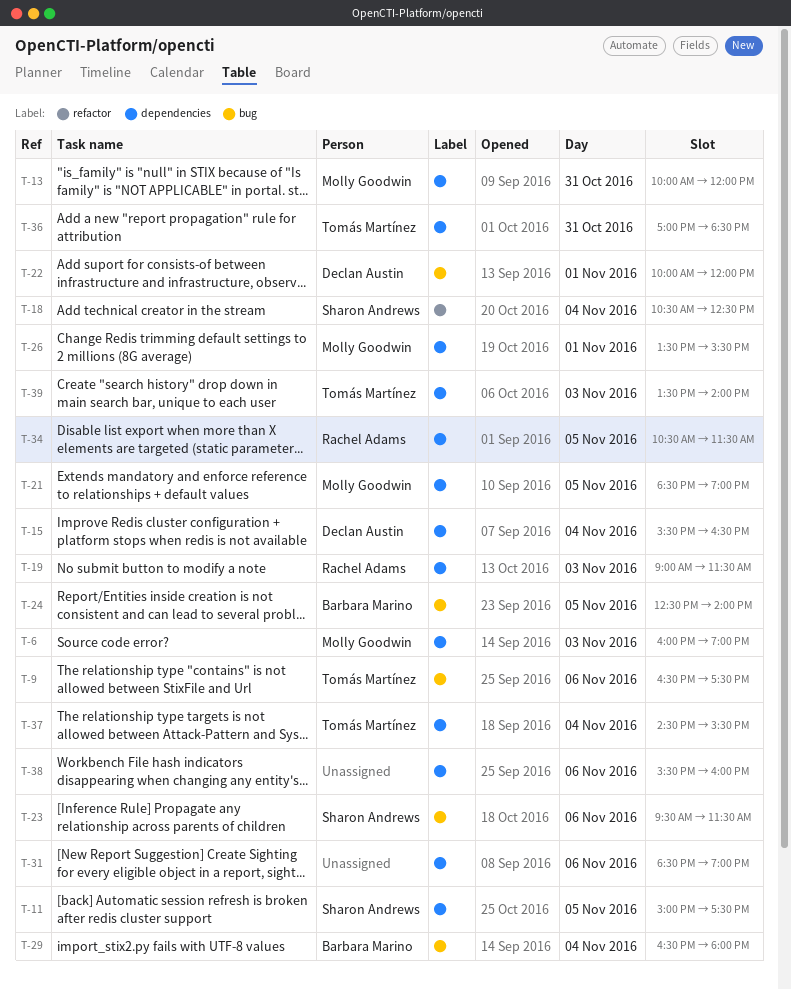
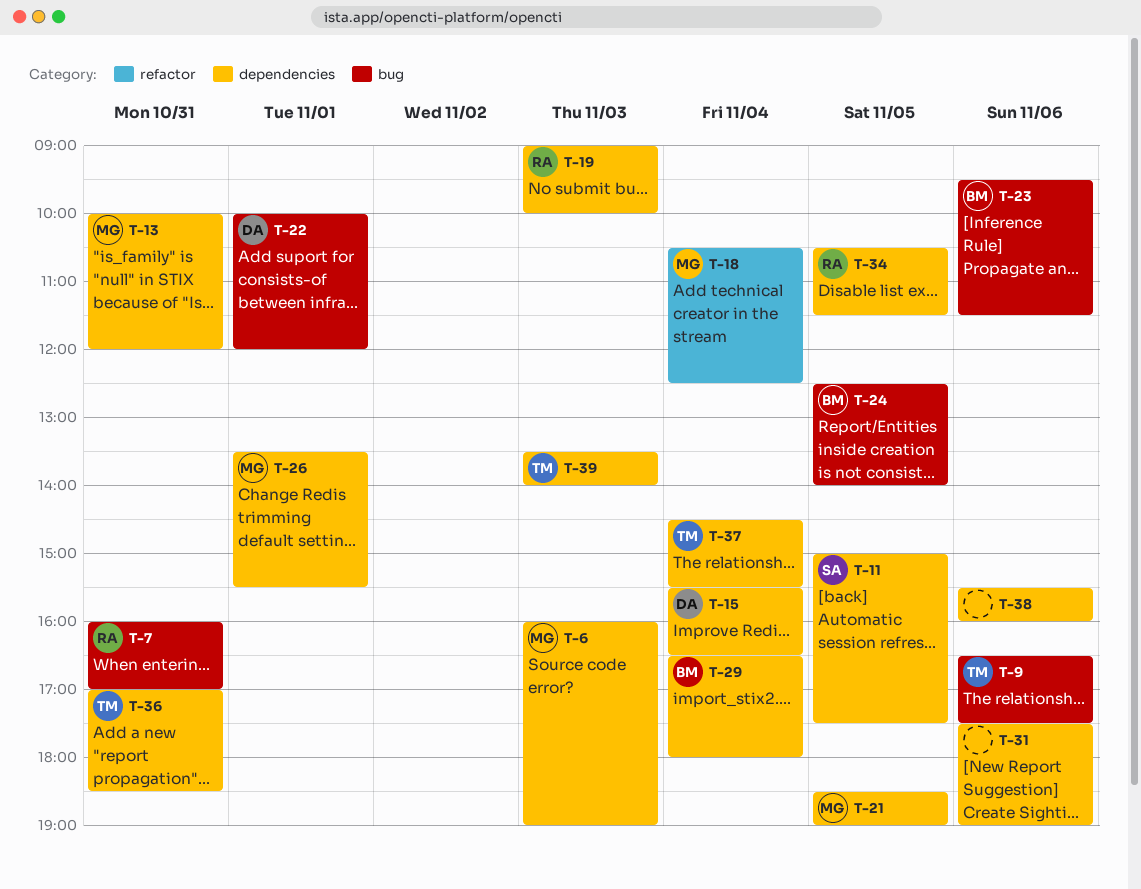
T-7: none -> present
T-18, owner: Sharon Andrews -> Molly Goodwin
T-19, ends: 11:30 -> 10:00
T-23, owner: Sharon Andrews -> Barbara Marino
T-29, label: bug -> dependencies
T-31, begins: 18:30 -> 17:30

